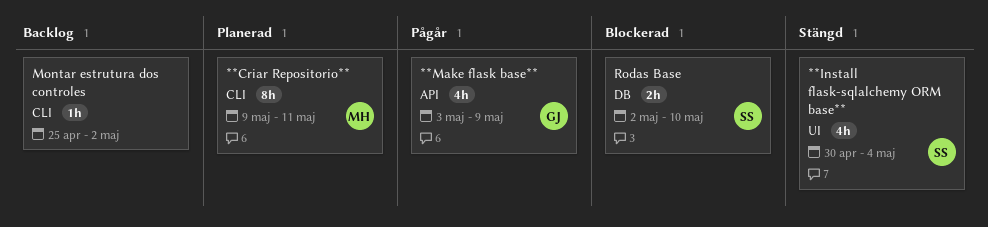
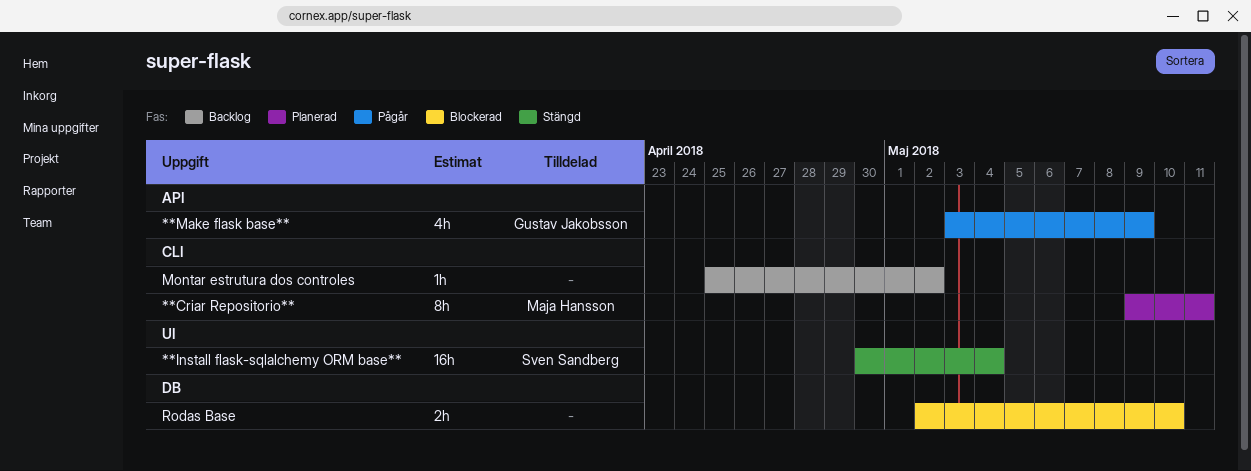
**Install flask-sqlalchemy ORM base**, estimate: 4h -> 16h
Rodas Base, owner: Sven Sandberg -> none

